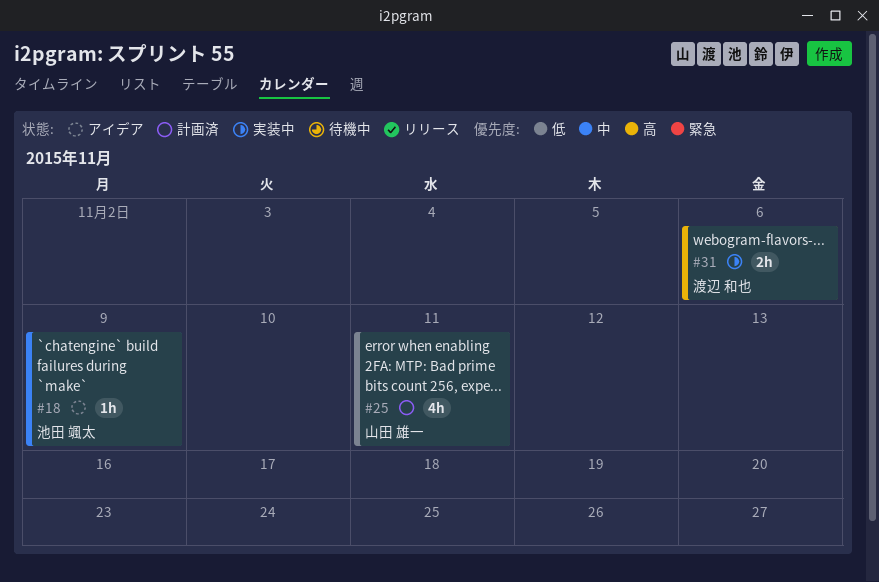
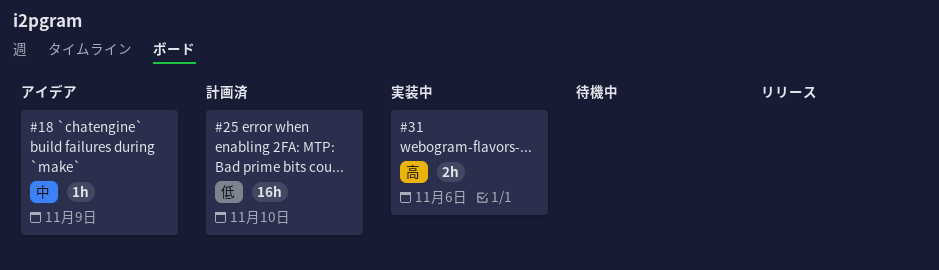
#25, estimate: 4h -> 16h
#25, due: Nov 11 -> Nov 10

